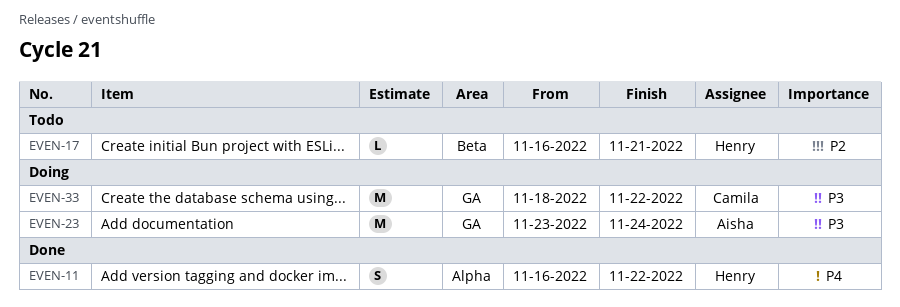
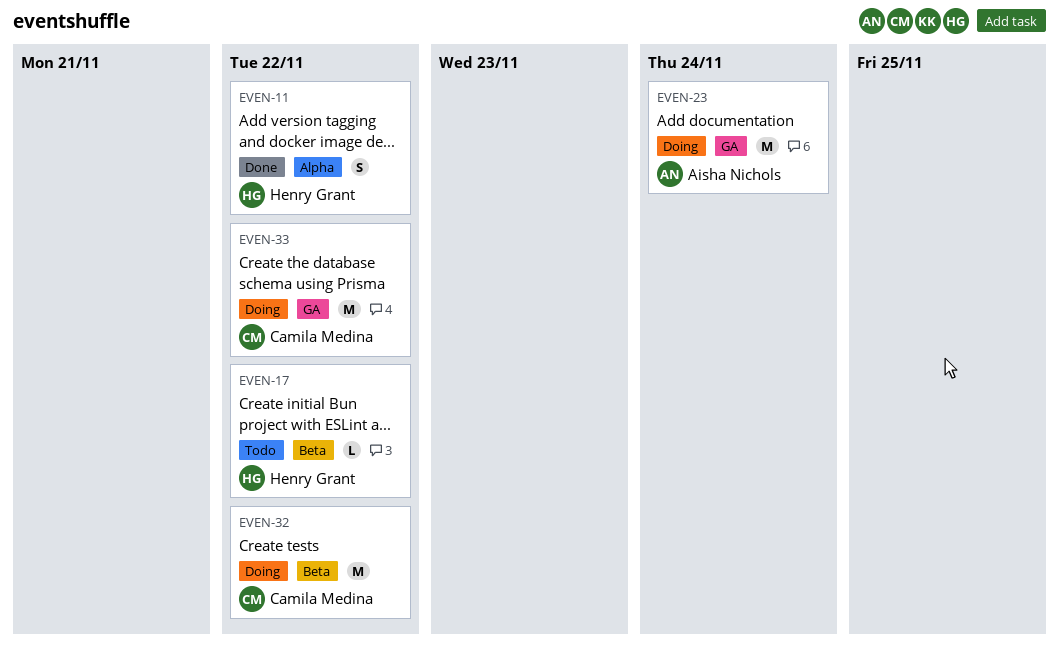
EVEN-17, due: Nov 21 -> Nov 22
EVEN-32: none -> present

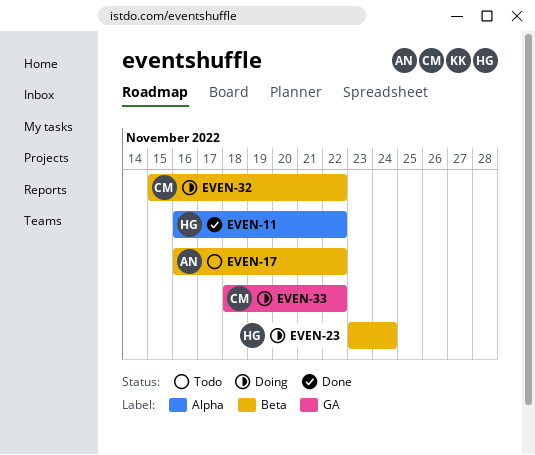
EVEN-17, owner: Henry Grant -> Aisha Nichols
EVEN-23, owner: Aisha Nichols -> Henry Grant
EVEN-23, label: GA -> Beta

